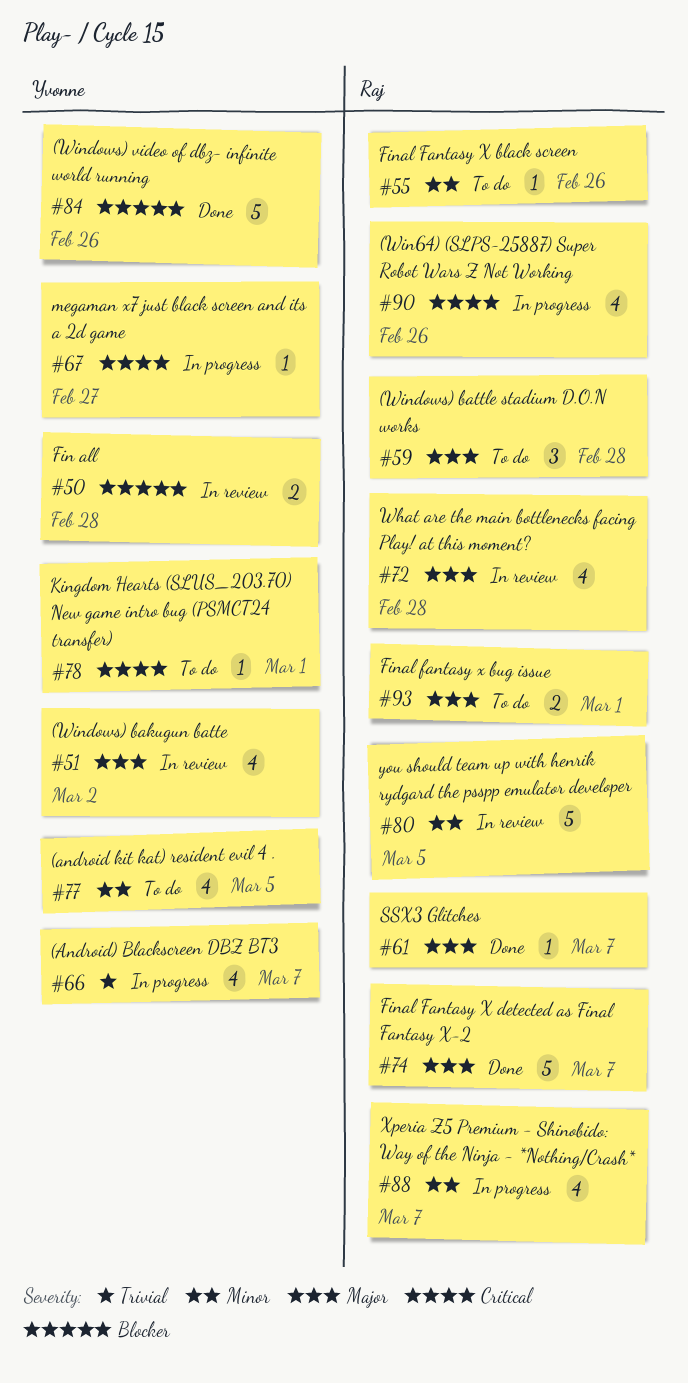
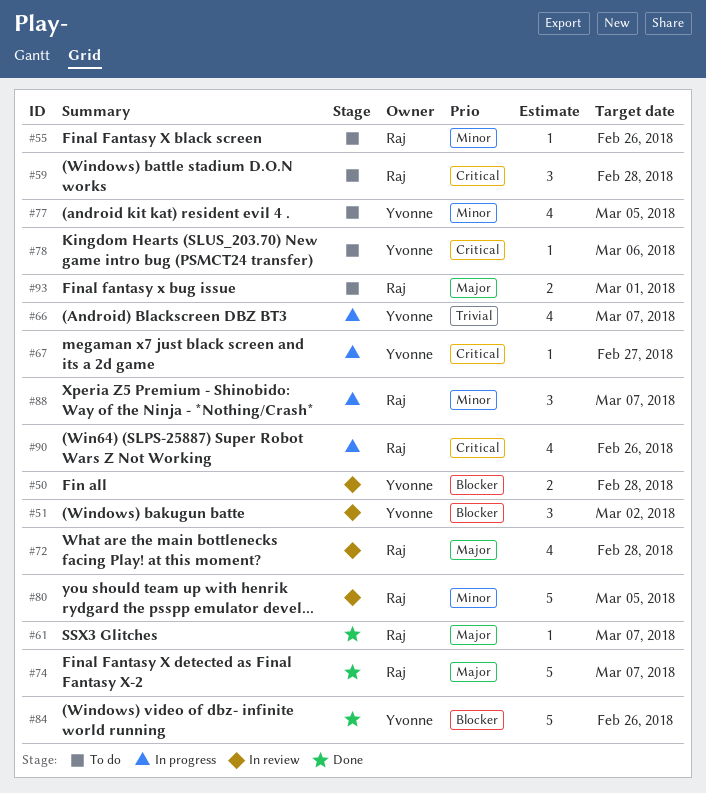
#51, priority: Major -> Blocker
#51, estimate: 4 -> 3
#59, priority: Major -> Critical
#78, due: Mar 1 -> Mar 6
#88, estimate: 4 -> 3

